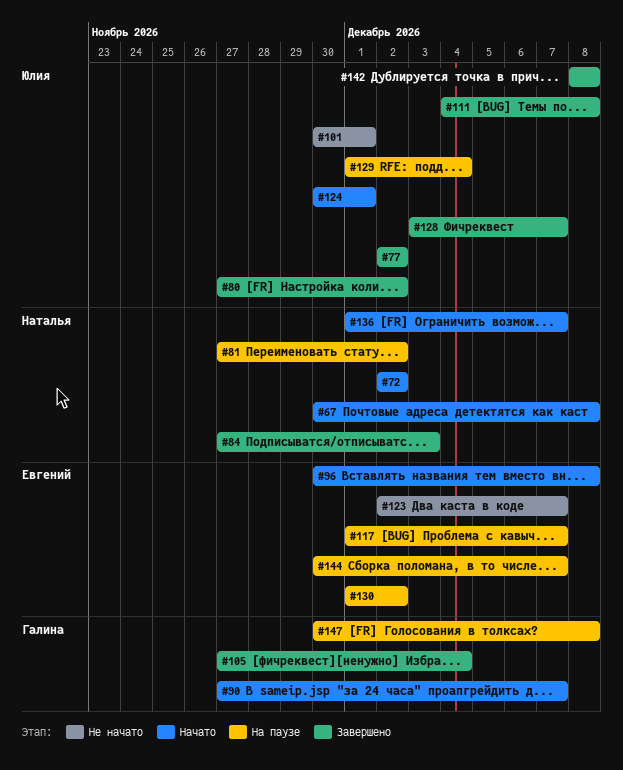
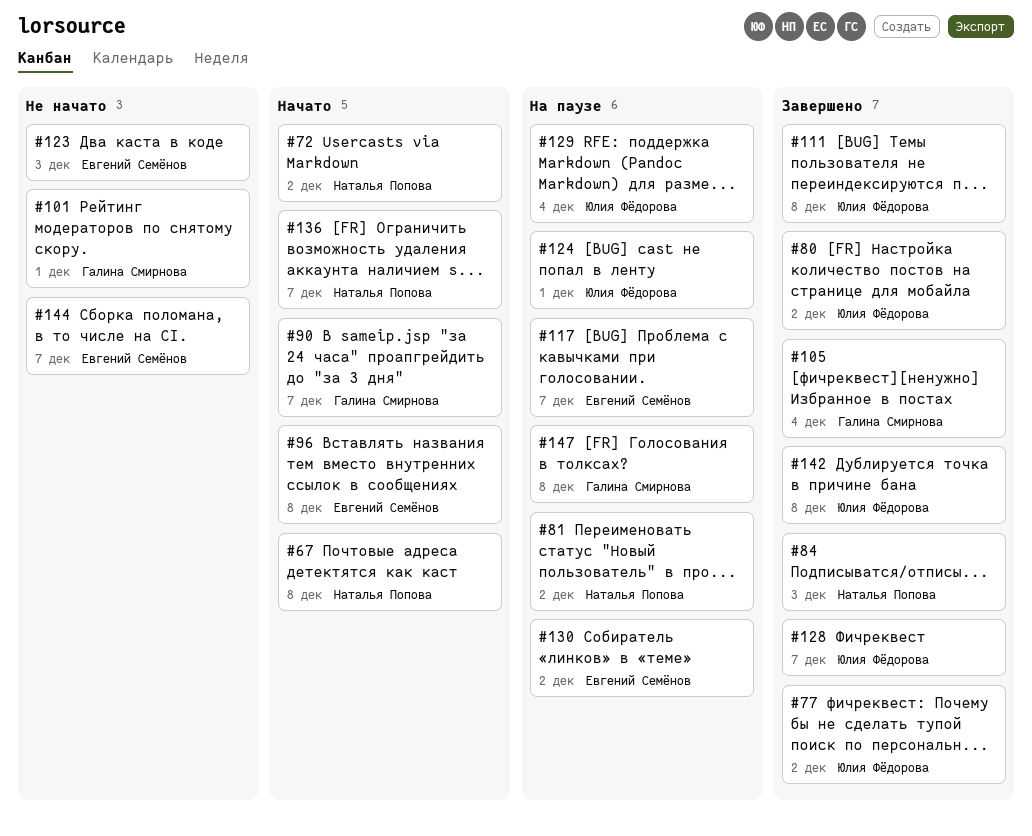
#101, owner: Юлия Фёдорова -> Галина Смирнова
#123, due: Dec 7 -> Dec 3
#124, status: Начато -> На паузе
#144, status: На паузе -> Не начато

